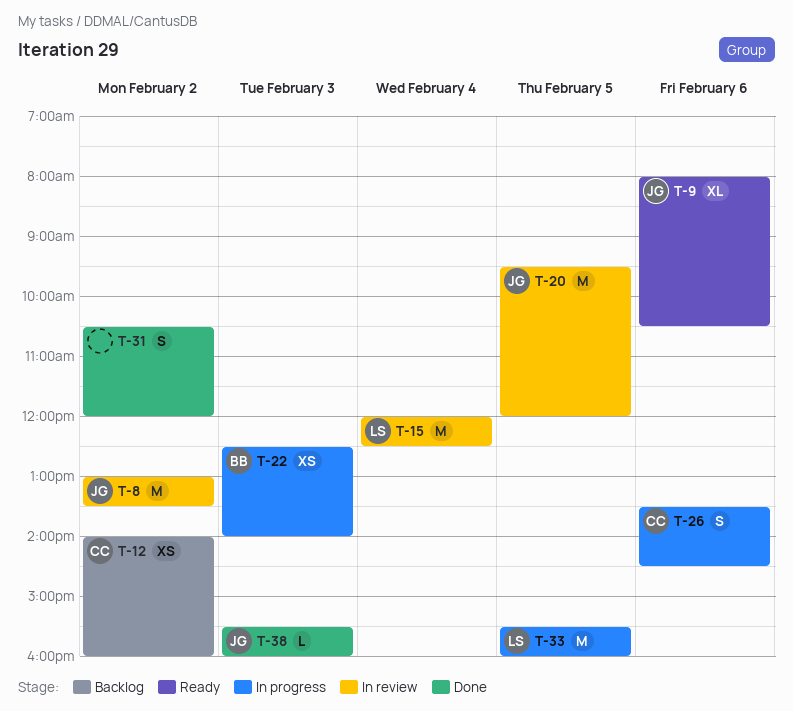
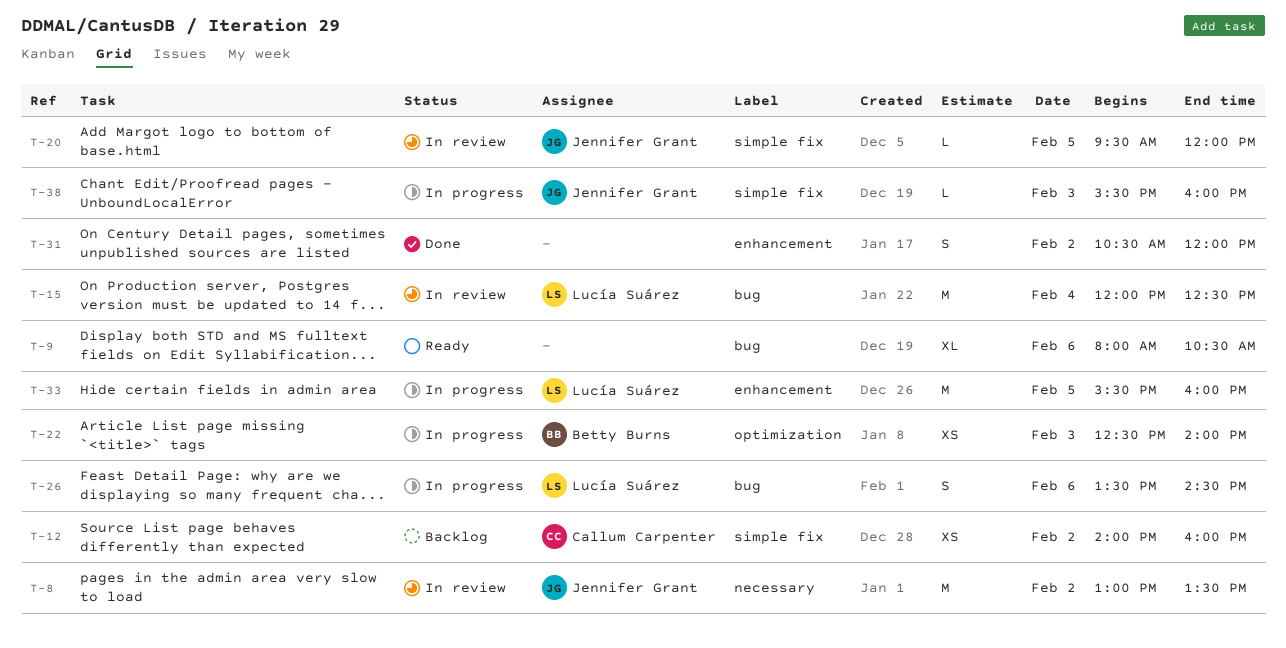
T-9, owner: Jennifer Grant -> none
T-20, estimate: M -> L
T-26, owner: Callum Carpenter -> Lucía Suárez
T-38, status: Done -> In progress

